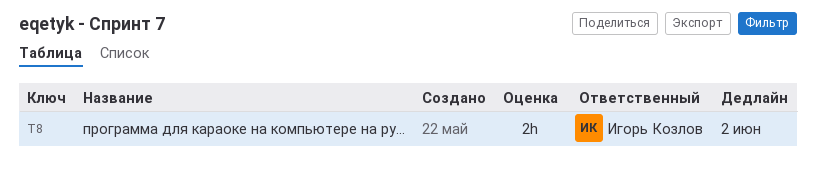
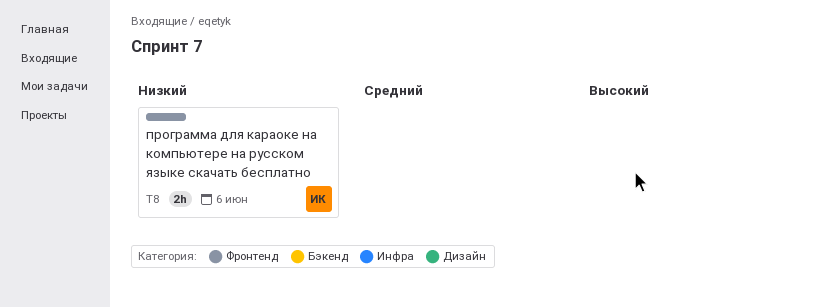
T8, due: Jun 2 -> Jun 6

